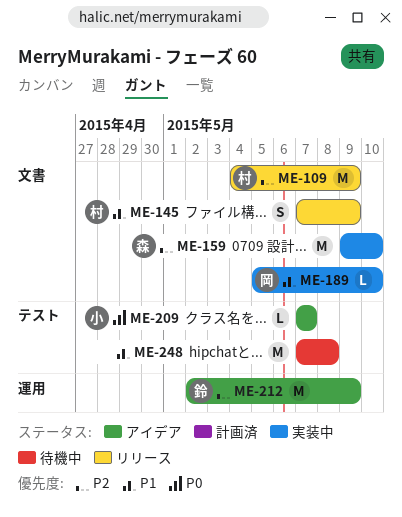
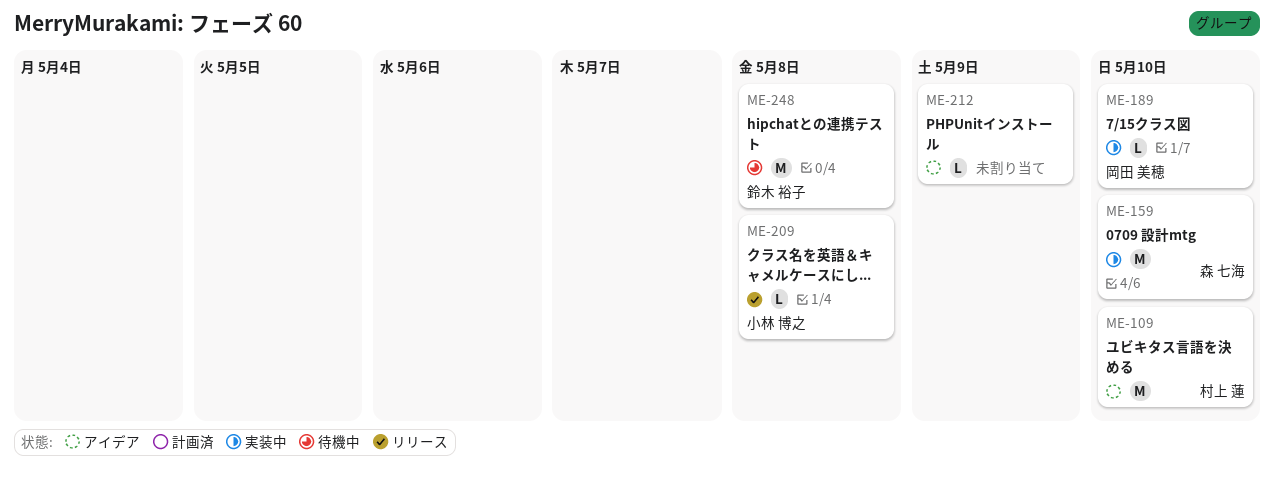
ME-109, status: リリース -> アイデア
ME-109, due: May 9 -> May 10
ME-145: present -> none
ME-209, status: アイデア -> リリース
ME-209, due: May 7 -> May 8
ME-212, owner: 鈴木 裕子 -> none
ME-212, estimate: M -> L
ME-248, owner: none -> 鈴木 裕子

